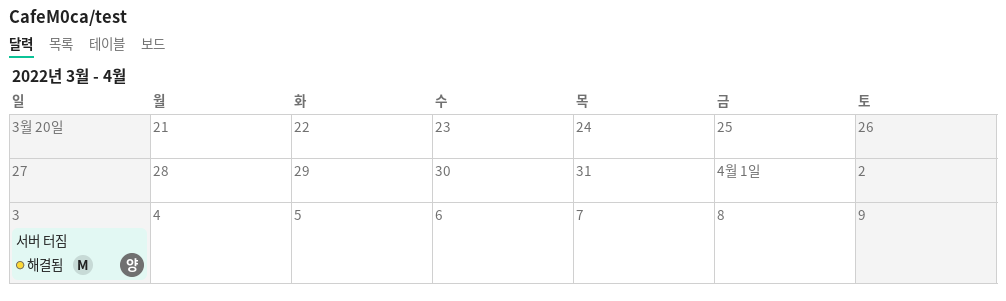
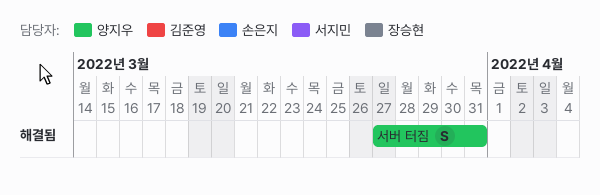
서버 터짐, estimate: M -> S
서버 터짐, due: Apr 3 -> Mar 31

